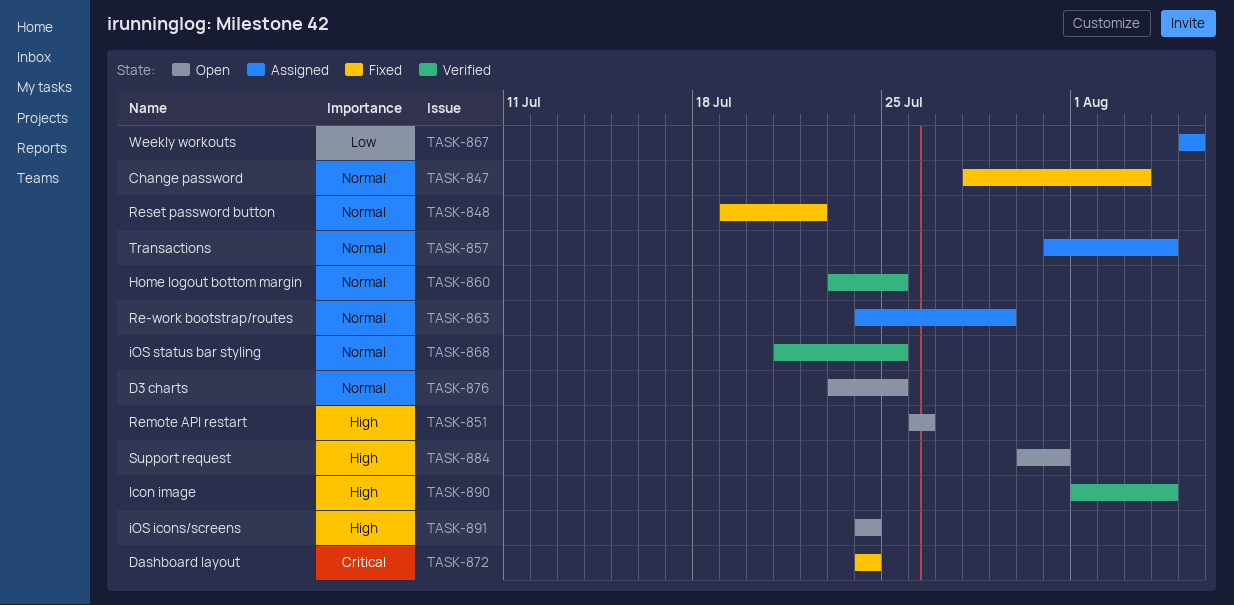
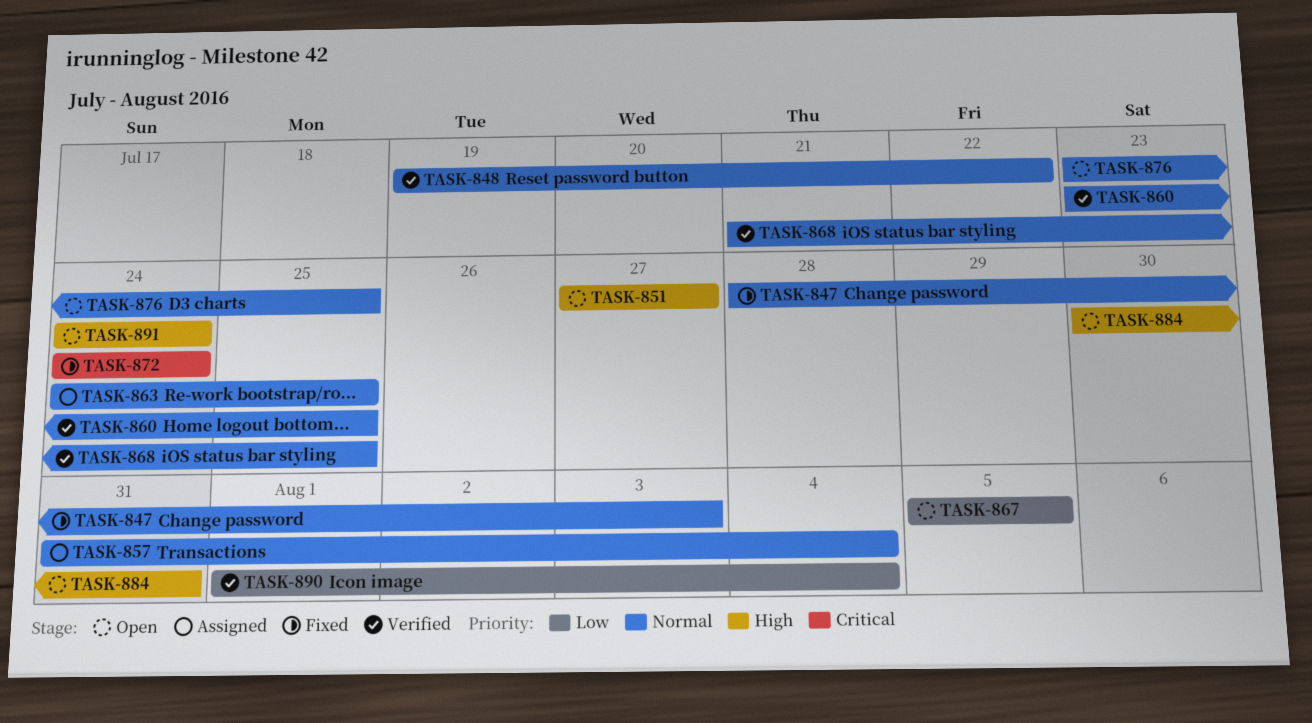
TASK-848, status: Fixed -> Verified
TASK-851, start: Jul 26 -> Jul 27
TASK-851, due: Jul 26 -> Jul 27
TASK-863, due: Jul 29 -> Jul 25
TASK-867, status: Assigned -> Open
TASK-890, priority: High -> Low

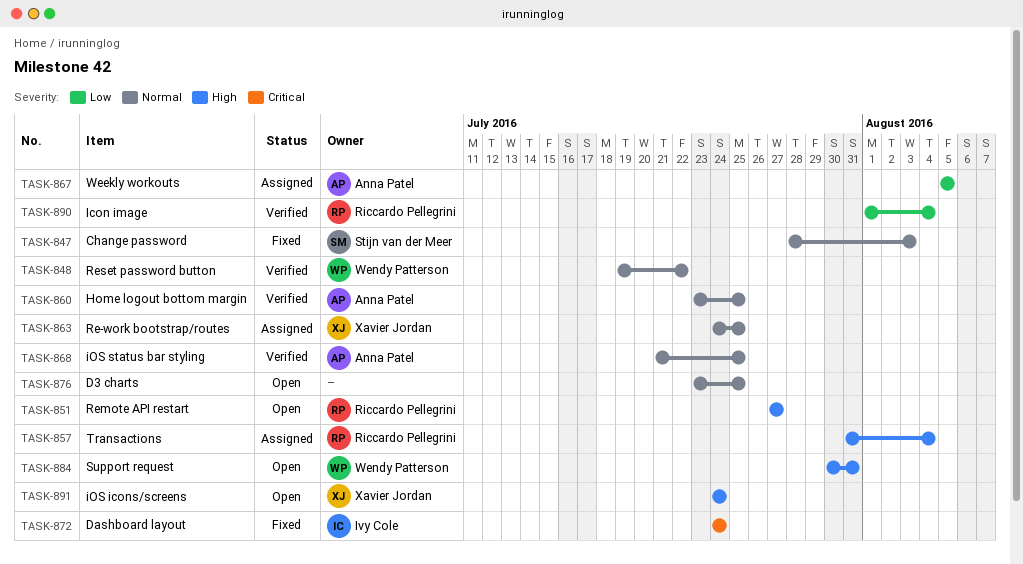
TASK-857, priority: Normal -> High
TASK-867, status: Open -> Assigned

